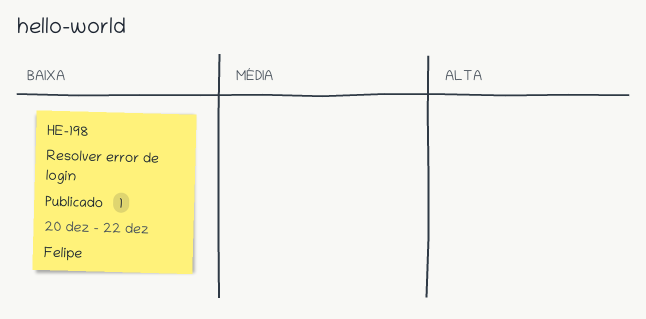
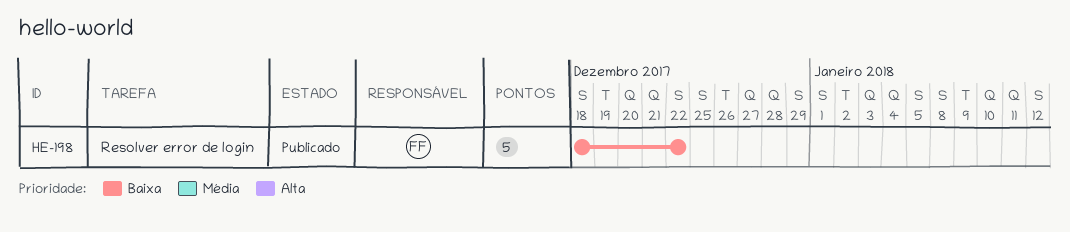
HE-198, estimate: 1 -> 5
HE-198, start: Dec 20 -> Dec 18

